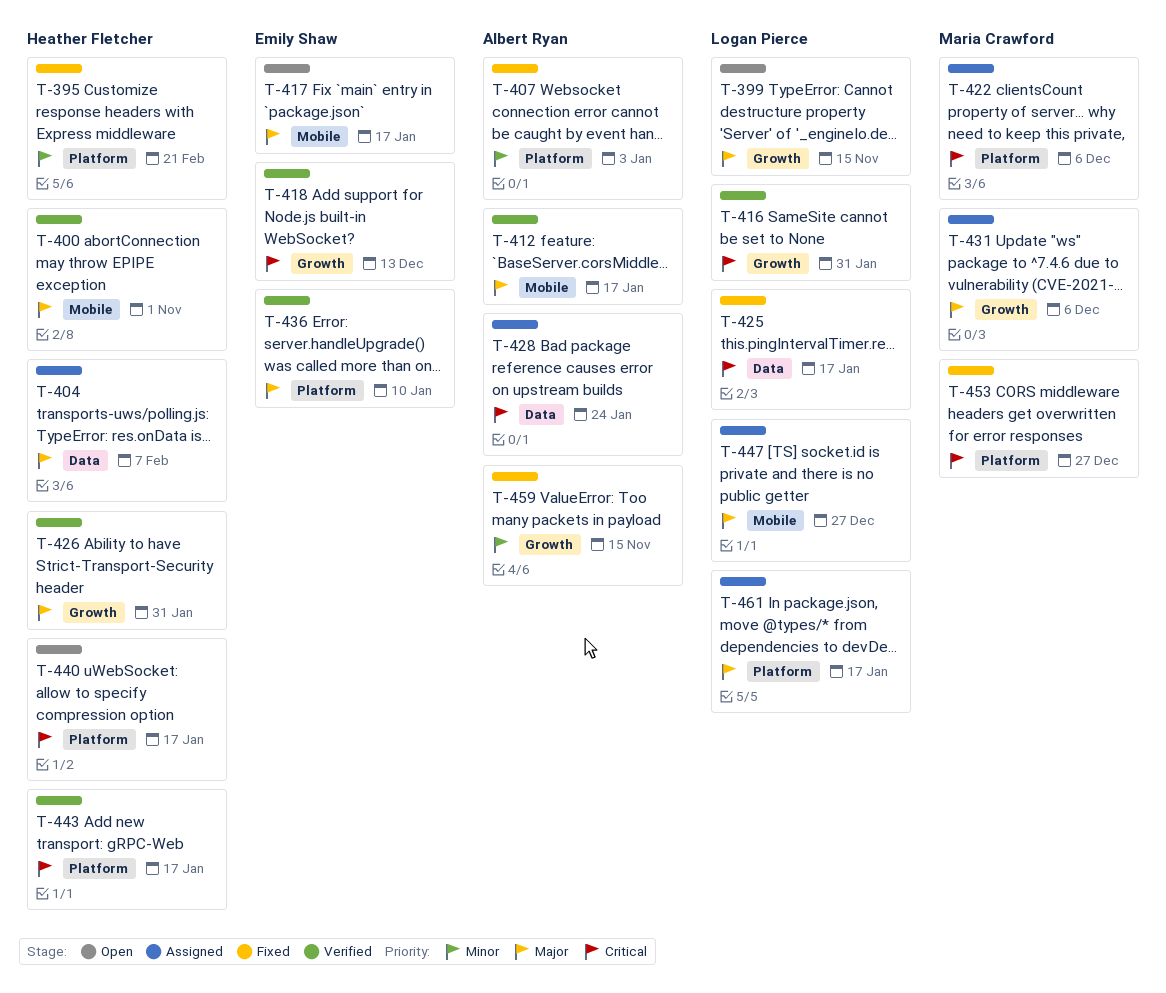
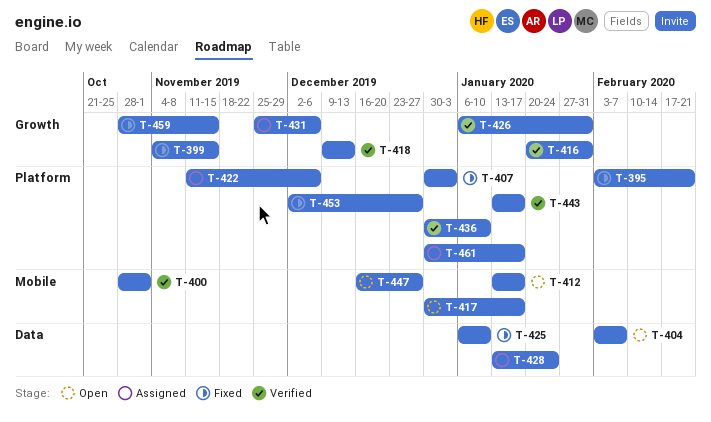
T-399, status: Open -> Fixed
T-404, status: Assigned -> Open
T-412, status: Verified -> Open
T-425, due: Jan 17 -> Jan 10
T-440: present -> none
T-447, status: Assigned -> Open

